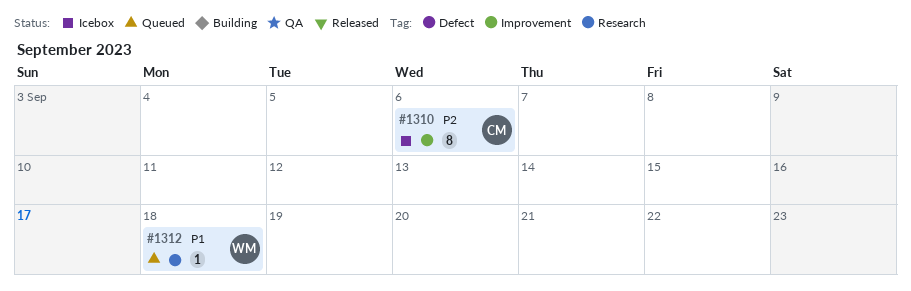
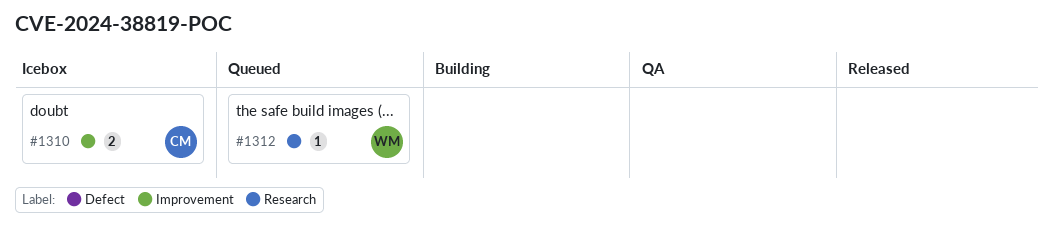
#1310, estimate: 8 -> 2

